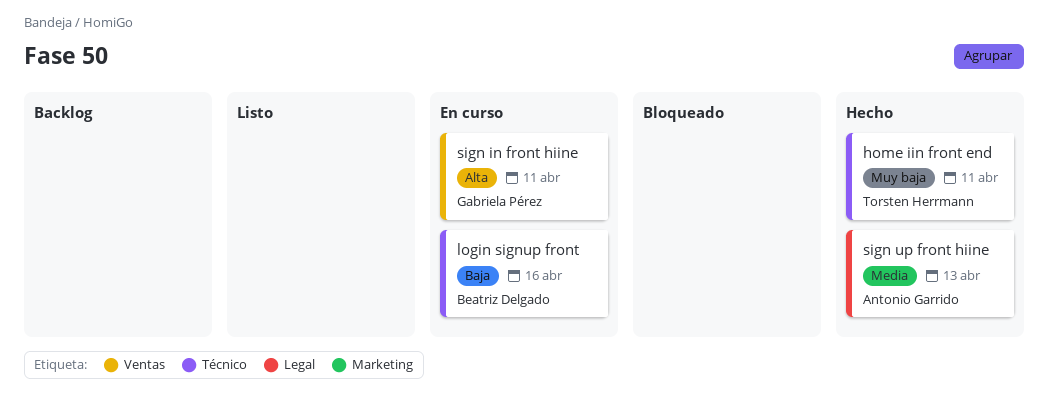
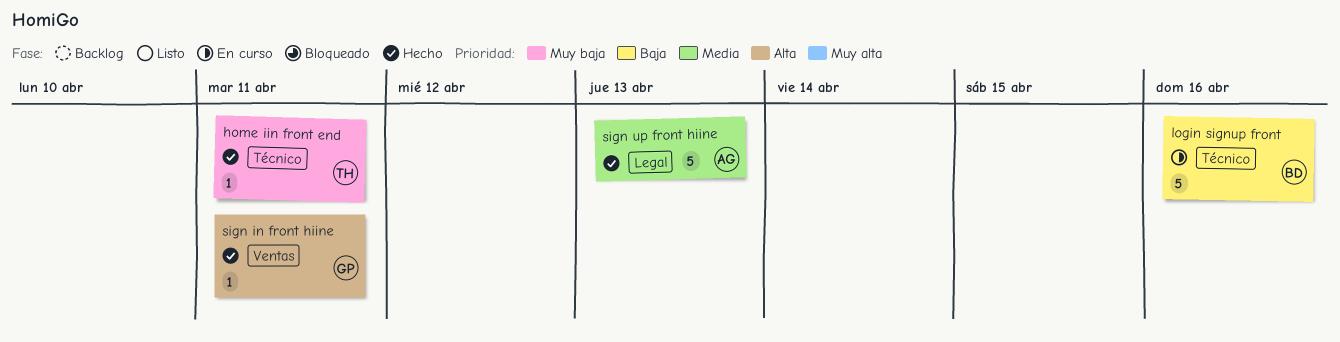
sign in front hiine, status: En curso -> Hecho

